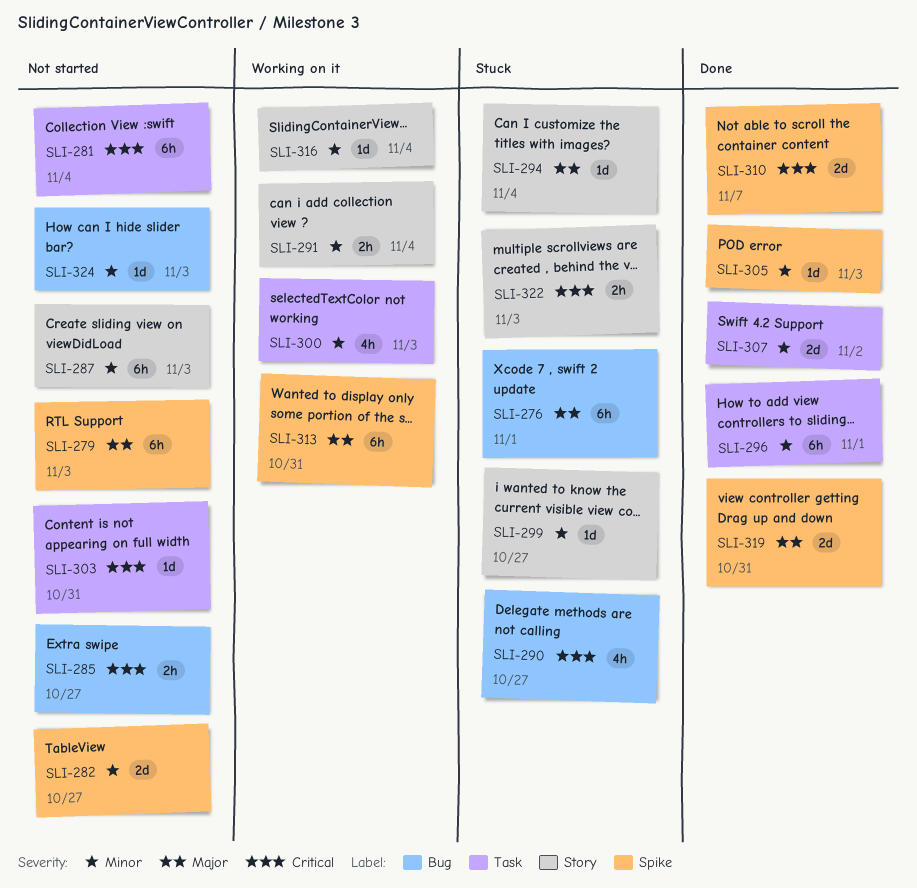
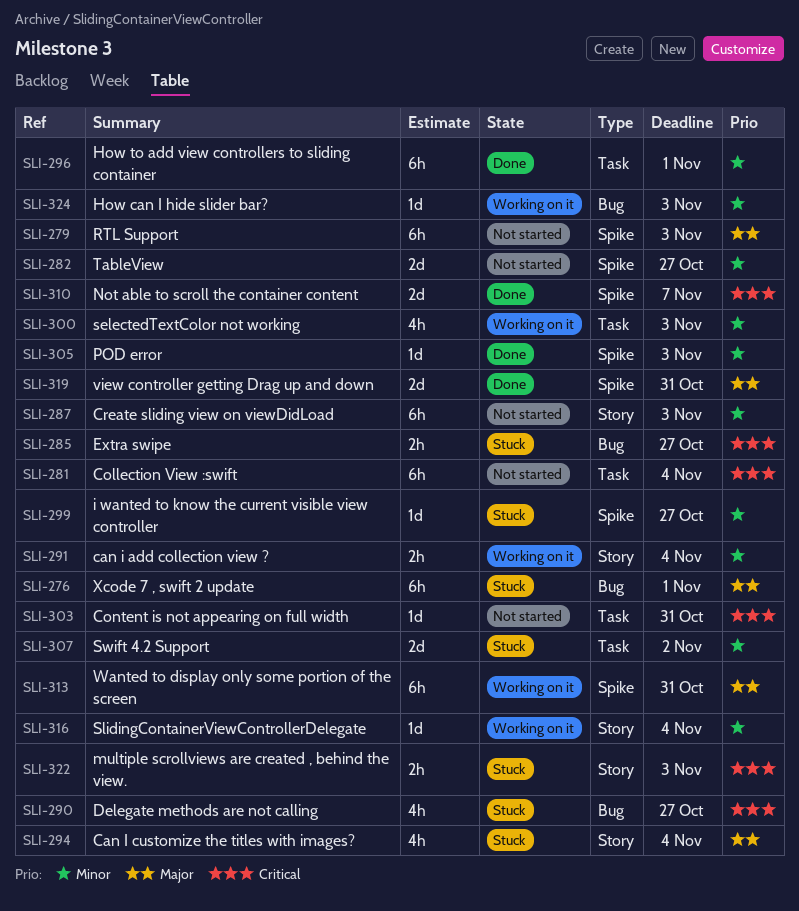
SLI-285, status: Not started -> Stuck
SLI-294, estimate: 1d -> 4h
SLI-299, label: Story -> Spike
SLI-307, status: Done -> Stuck
SLI-324, status: Not started -> Working on it

